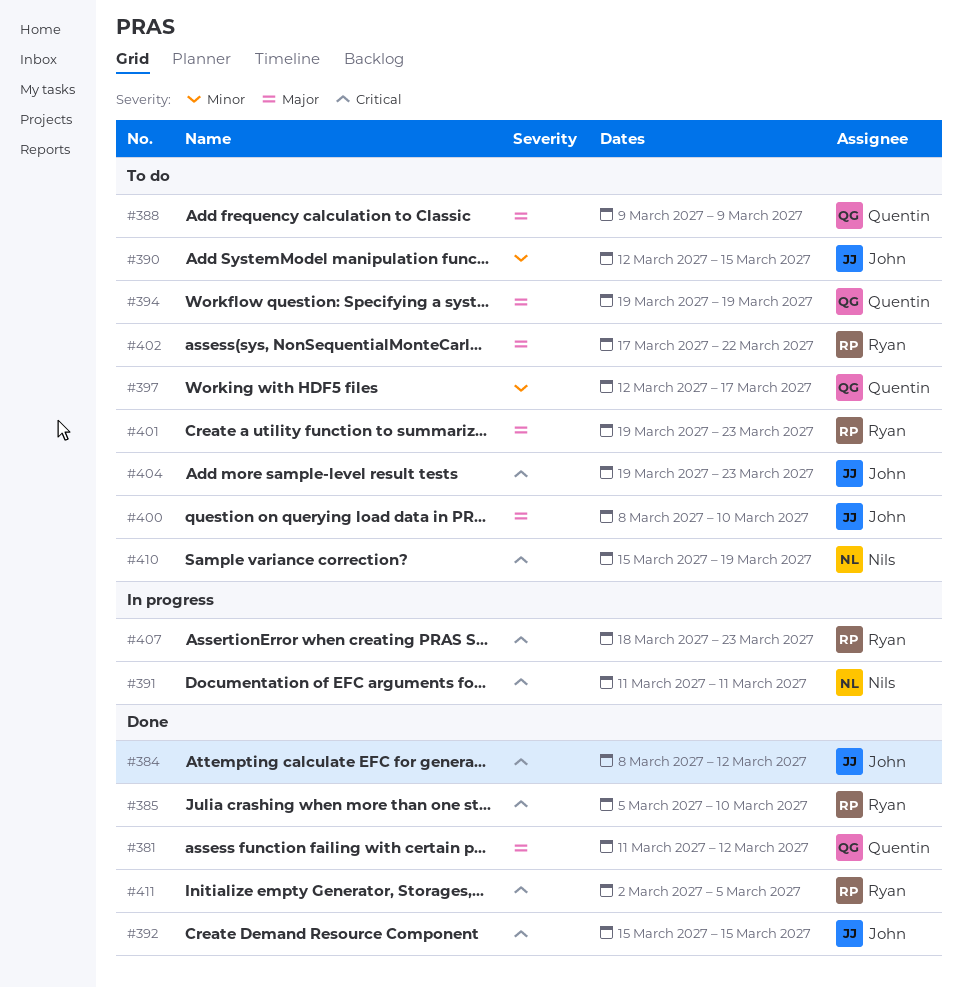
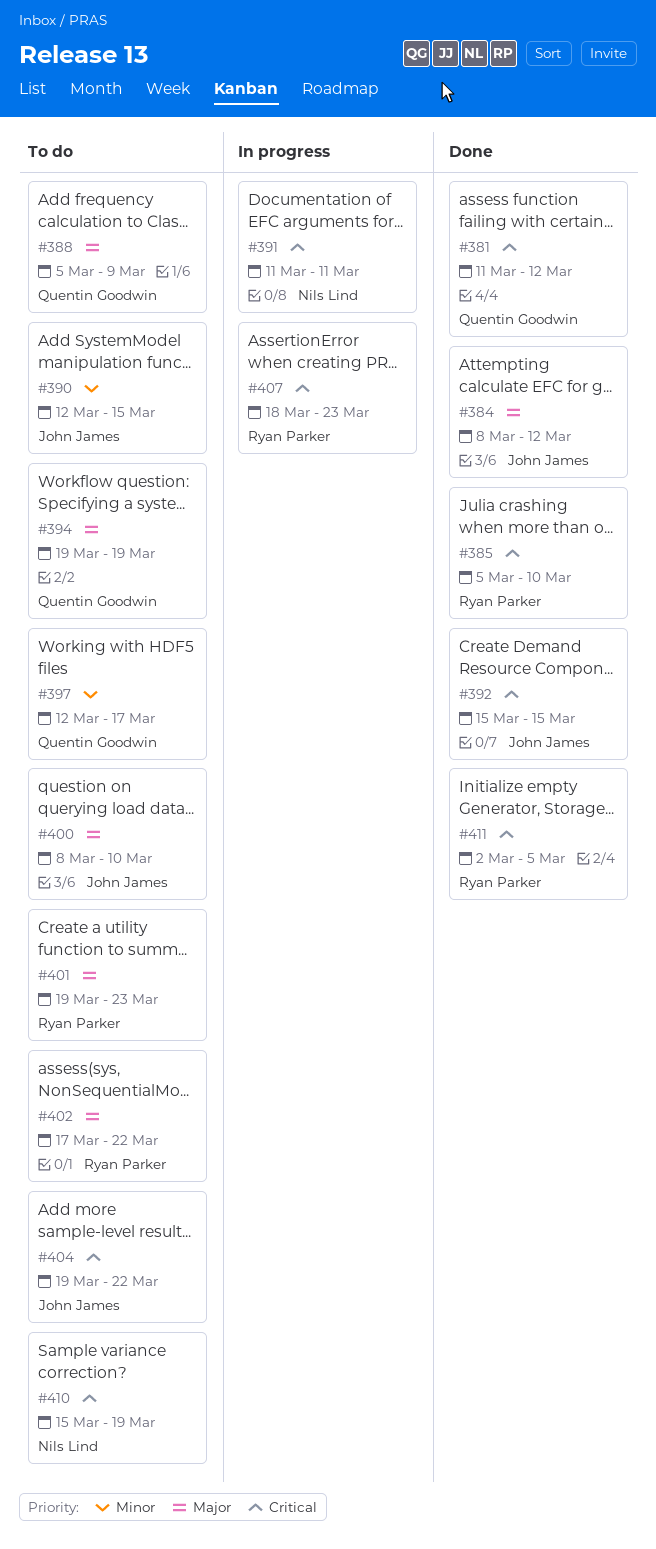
#381, priority: Major -> Critical
#384, priority: Critical -> Major
#388, start: Mar 9 -> Mar 5
#404, due: Mar 23 -> Mar 22

